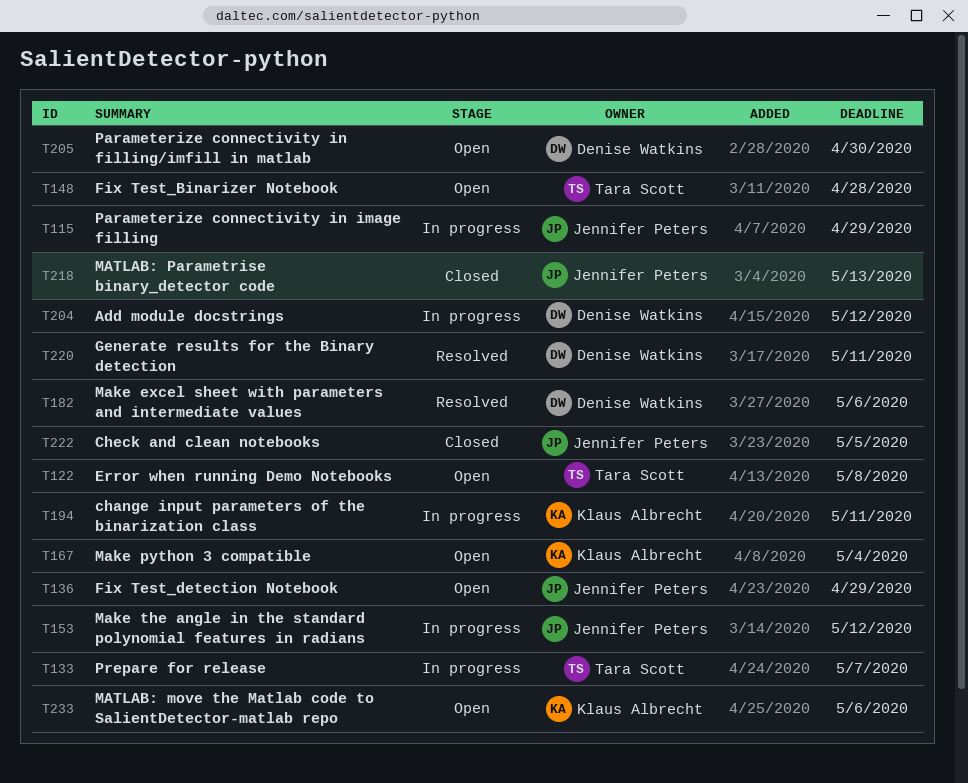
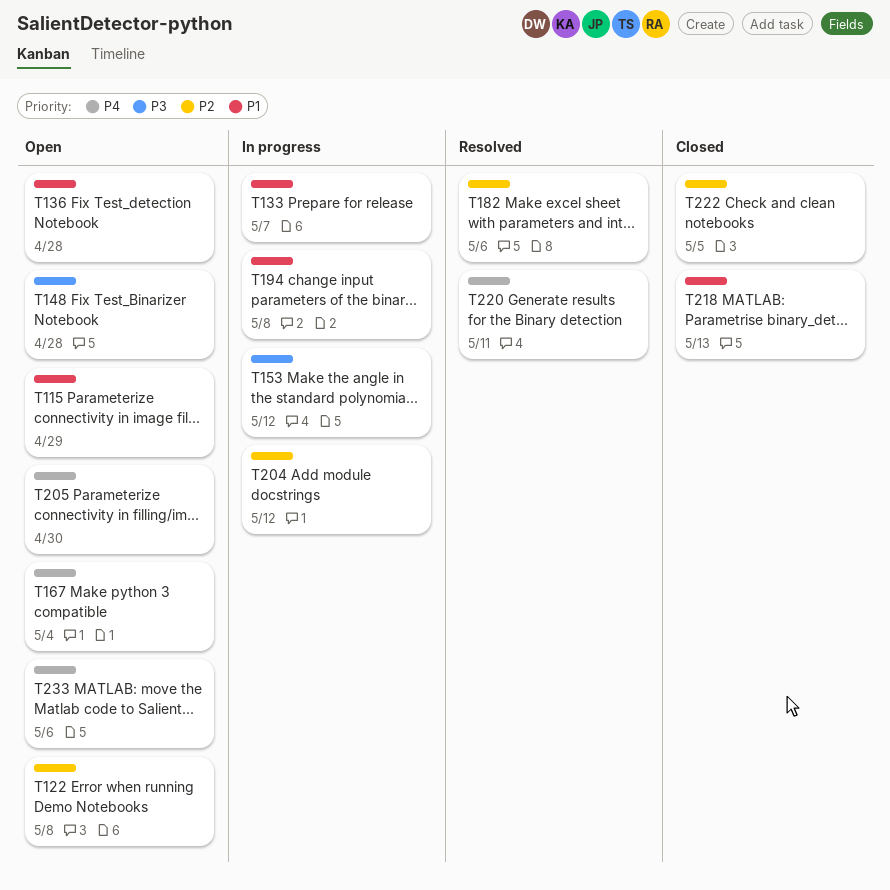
T115, status: In progress -> Open
T136, due: Apr 29 -> Apr 28
T194, due: May 11 -> May 8

